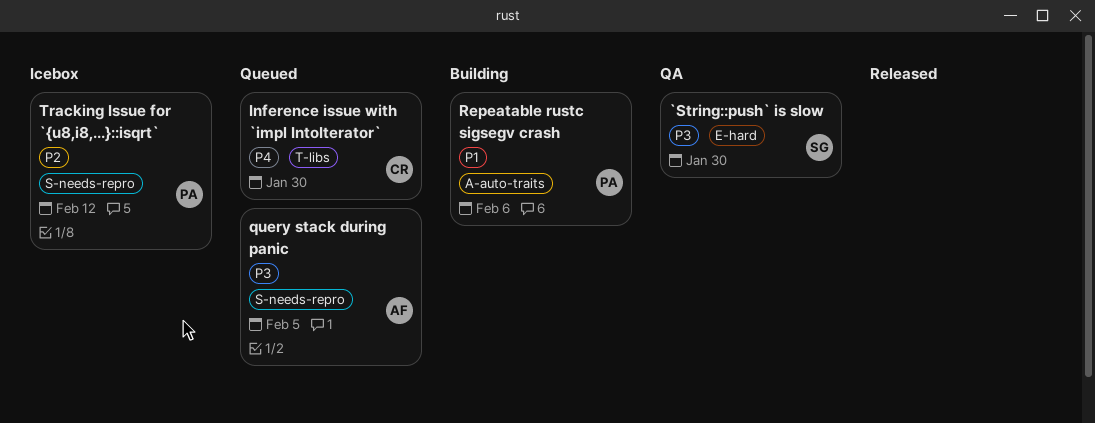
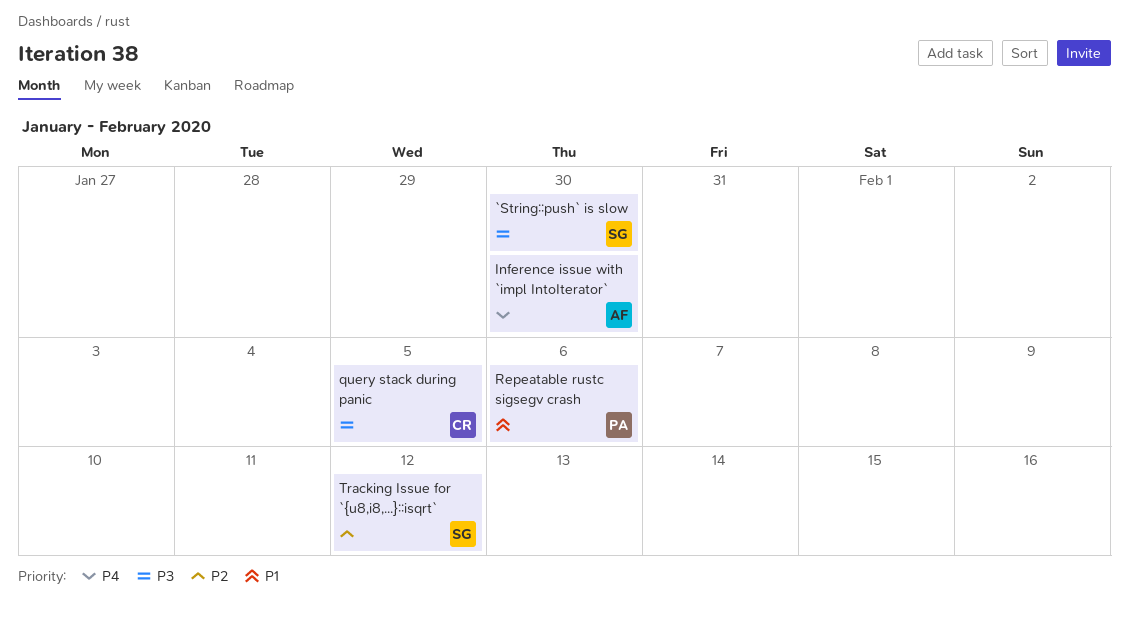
Inference issue with `impl IntoIterator`, owner: CR -> AF
query stack during panic, owner: AF -> CR
Tracking Issue for `{u8,i8,...}::isqrt`, owner: PA -> SG

